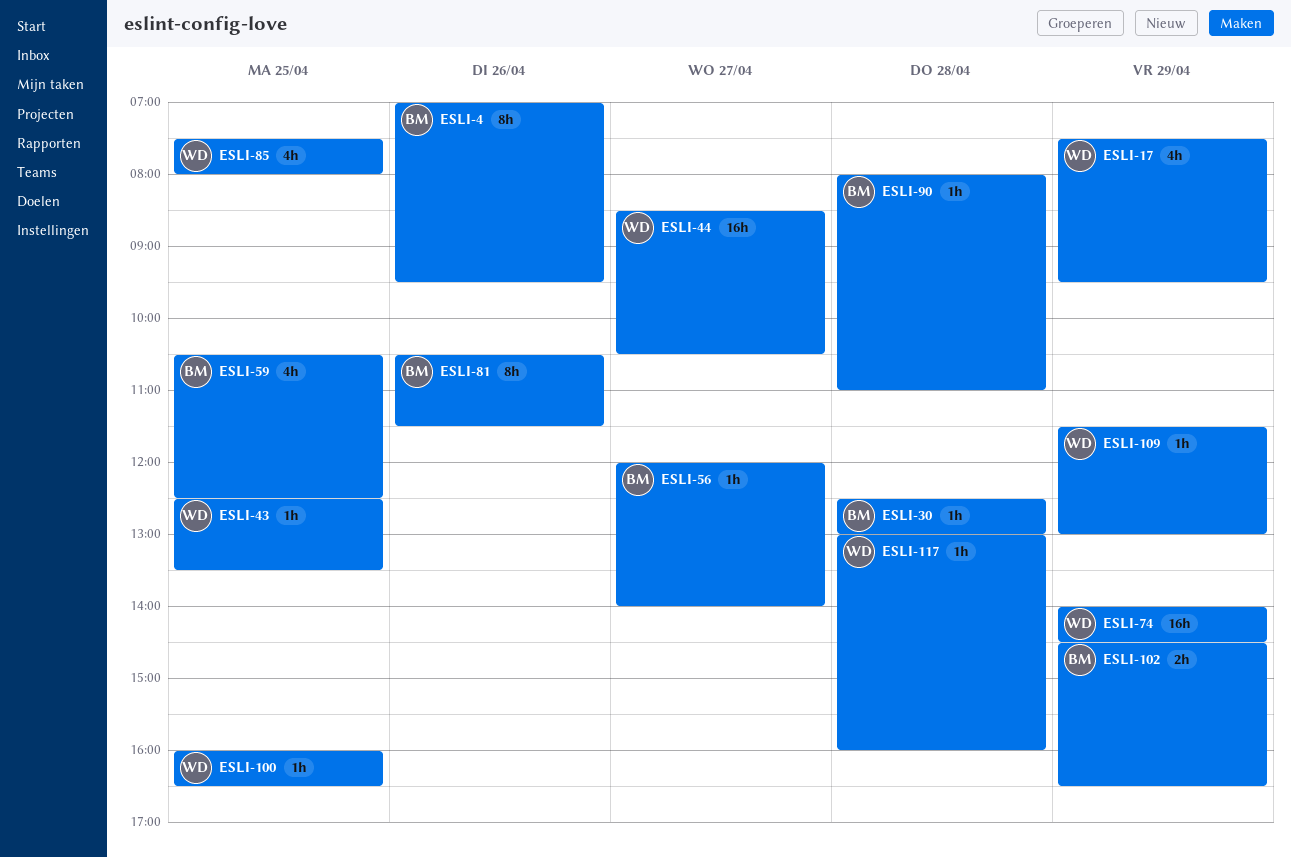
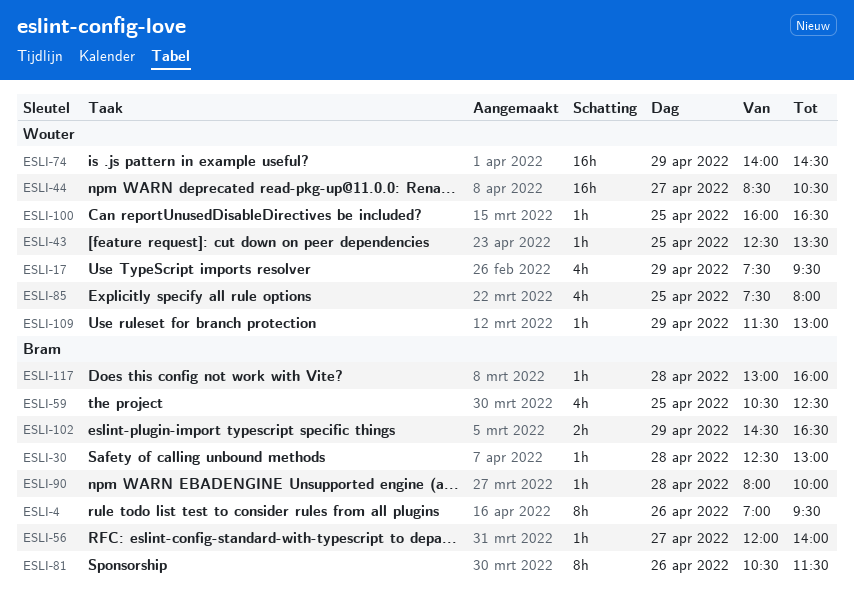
ESLI-90, ends: 11:00 -> 10:00
ESLI-117, owner: Wouter -> Bram

